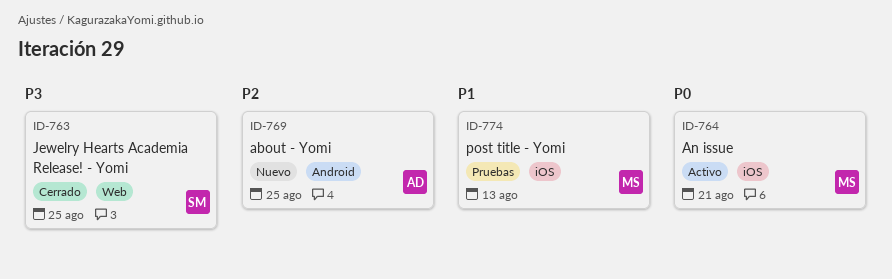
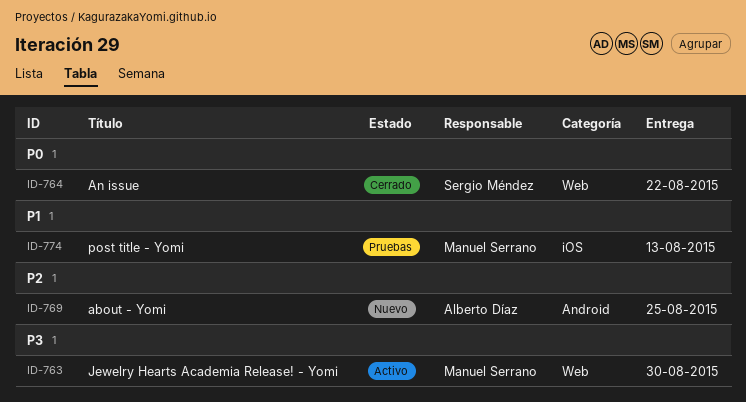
ID-763, status: Cerrado -> Activo
ID-763, owner: Sergio Méndez -> Manuel Serrano
ID-763, due: Aug 25 -> Aug 30
ID-764, status: Activo -> Cerrado
ID-764, owner: Manuel Serrano -> Sergio Méndez
ID-764, label: iOS -> Web
ID-764, due: Aug 21 -> Aug 22

